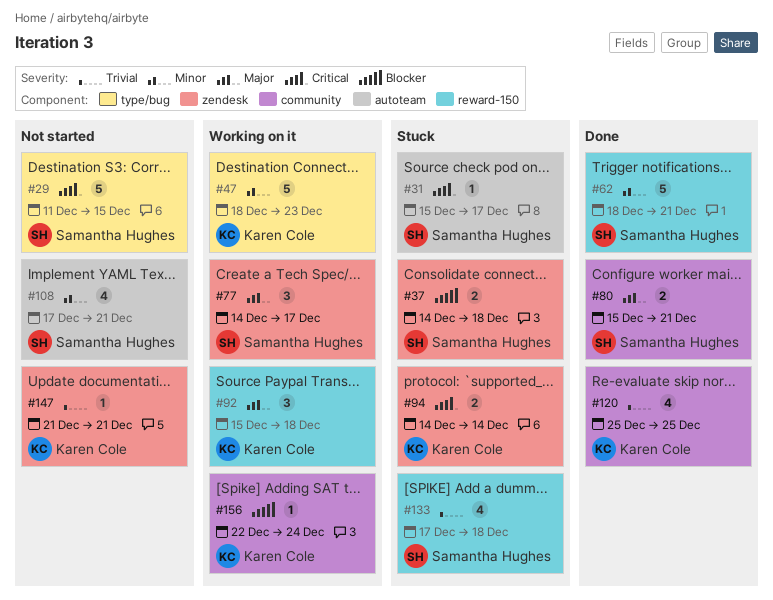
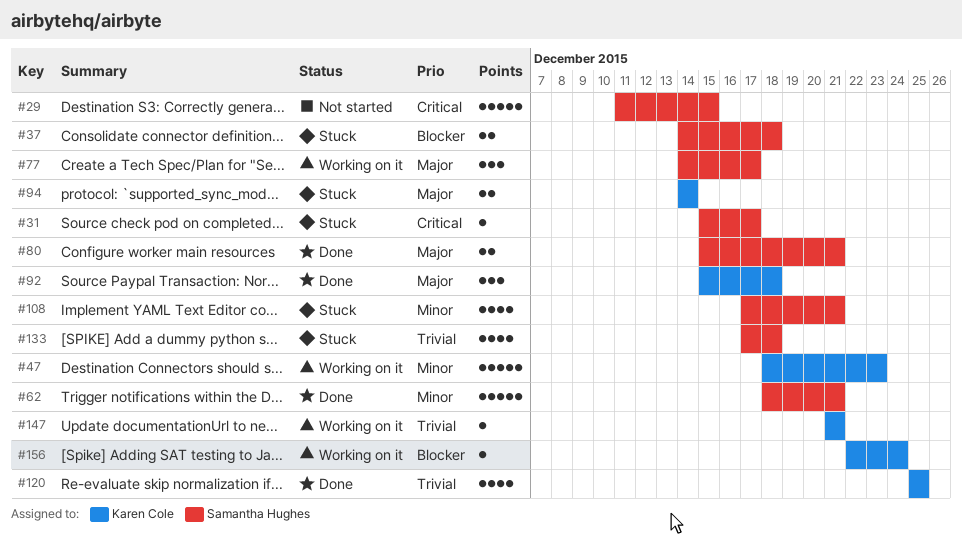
#92, status: Working on it -> Done
#94, priority: Critical -> Major
#108, status: Not started -> Stuck
#147, status: Not started -> Working on it

